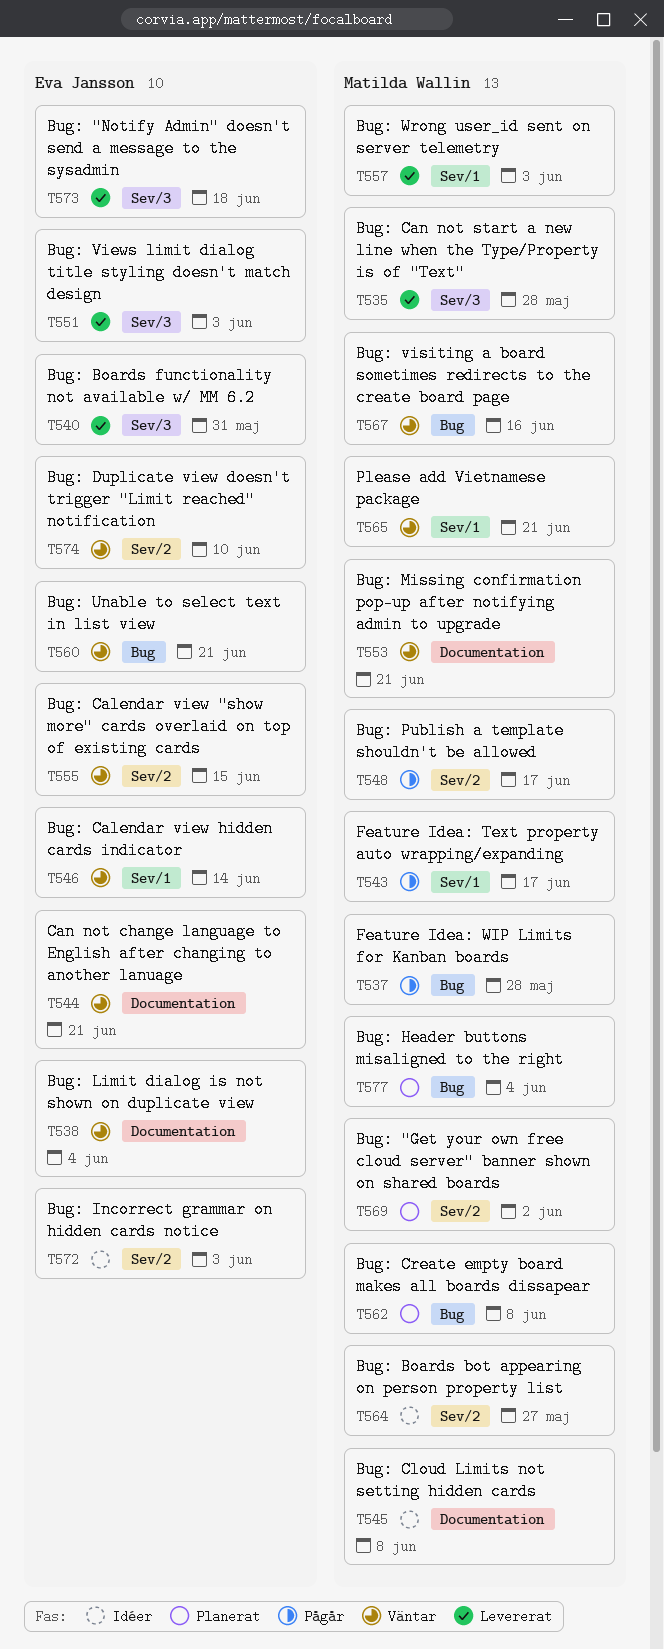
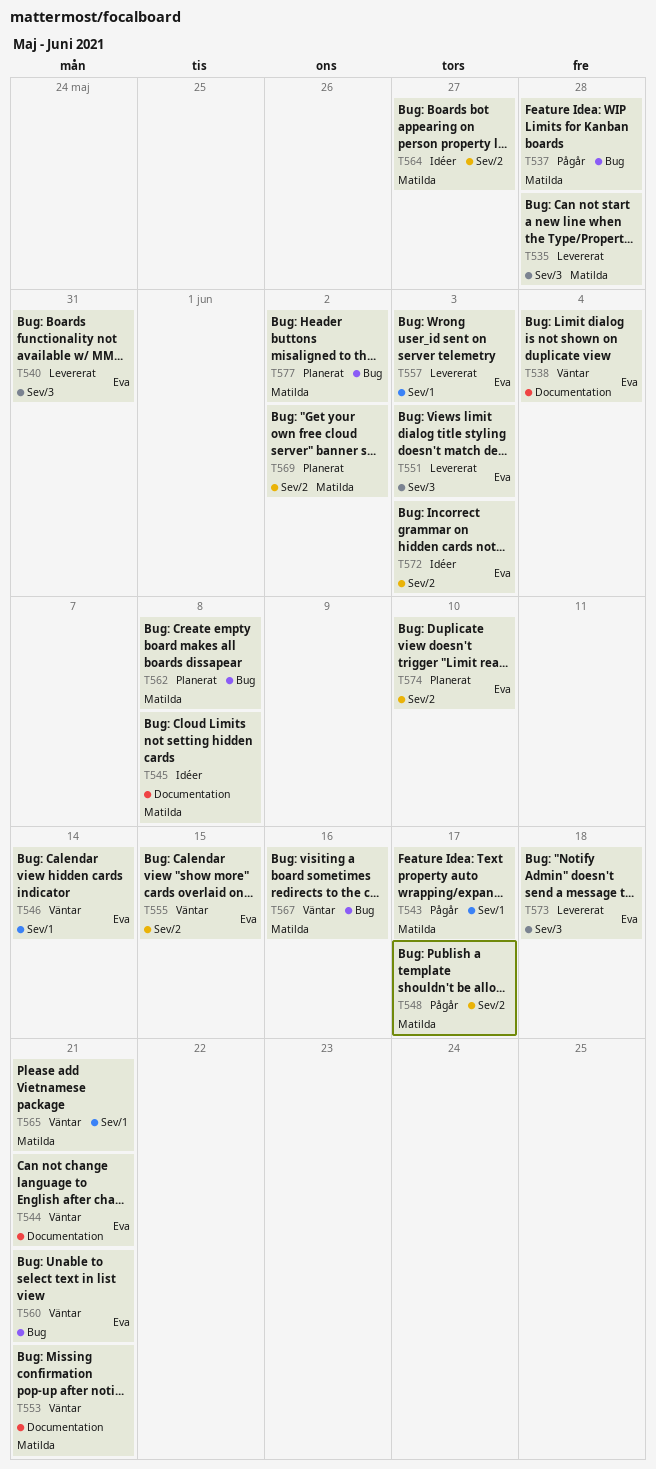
T557, owner: Matilda Wallin -> Eva Jansson
T574, status: Väntar -> Planerat
T577, due: Jun 4 -> Jun 2

